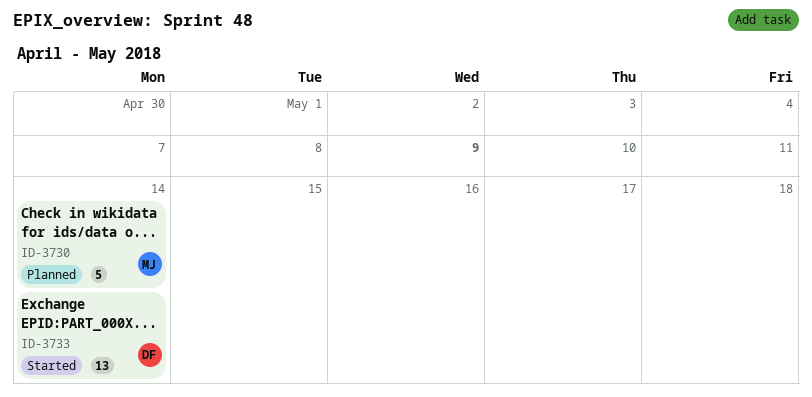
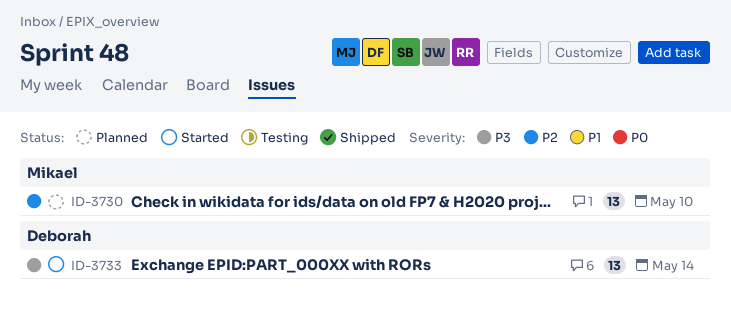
ID-3730, estimate: 5 -> 13
ID-3730, due: May 14 -> May 10

